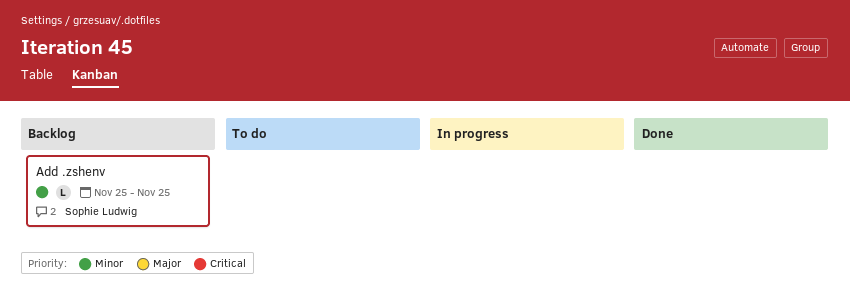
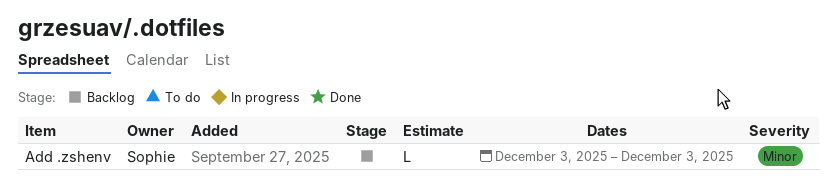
Add .zshenv, start: Nov 25 -> Dec 3
Add .zshenv, due: Nov 25 -> Dec 3

